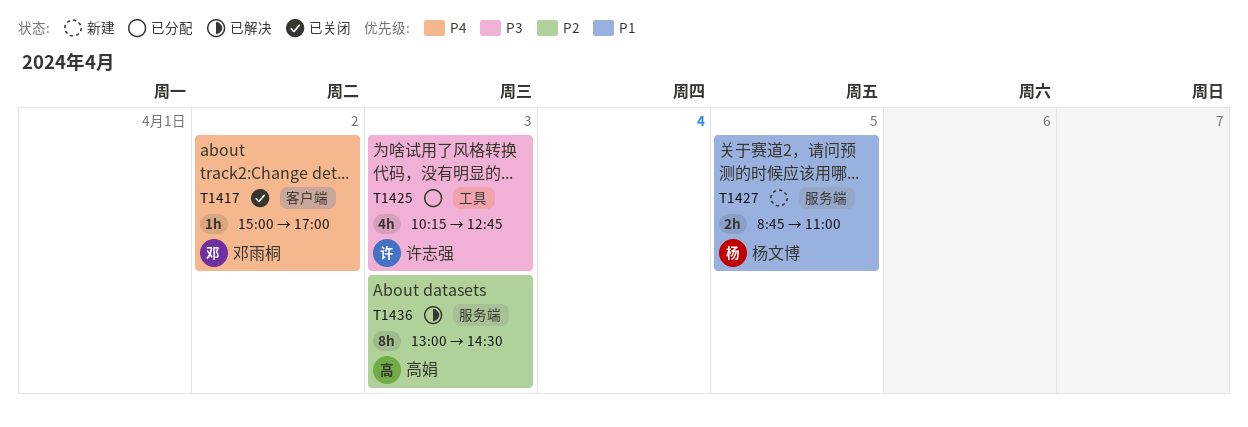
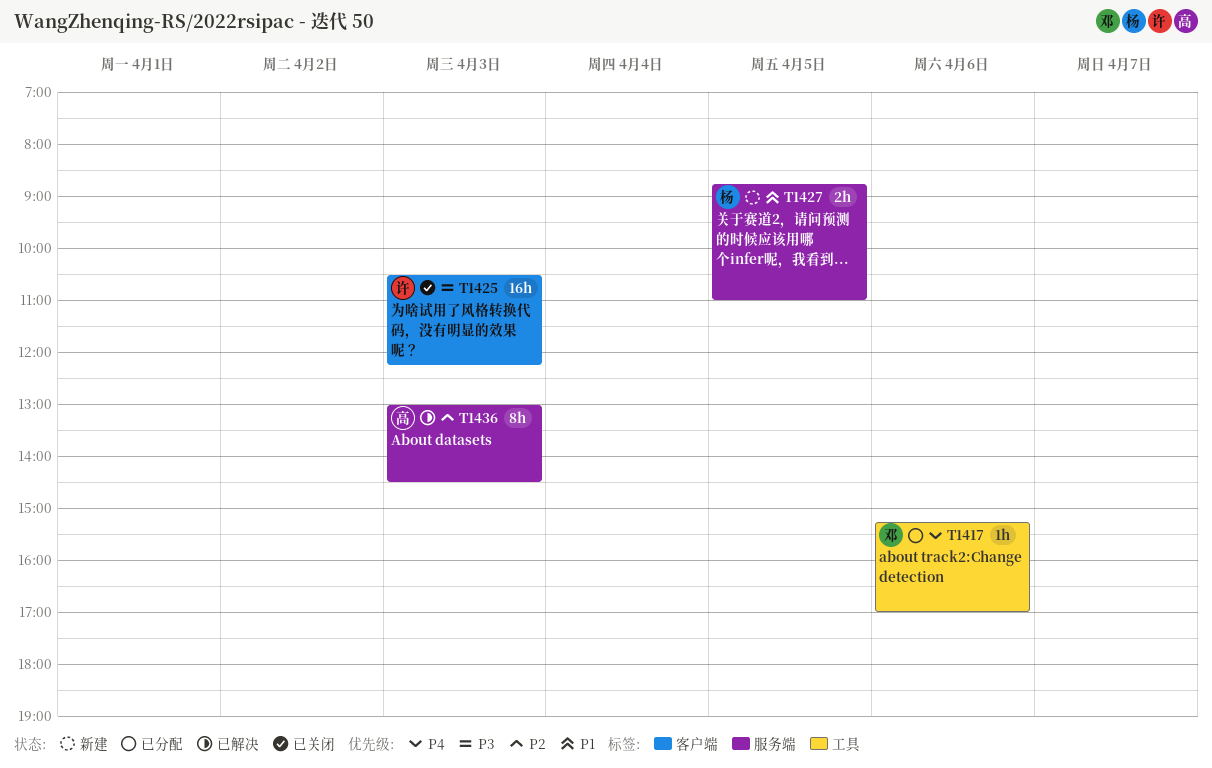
T1417, status: 已关闭 -> 已分配
T1417, label: 客户端 -> 工具
T1417, day: Apr 2 -> Apr 6
T1417, begins: 15:00 -> 15:15
T1425, status: 已分配 -> 已关闭
T1425, label: 工具 -> 客户端
T1425, estimate: 4h -> 16h
T1425, begins: 10:15 -> 10:30
T1425, ends: 12:45 -> 12:15

